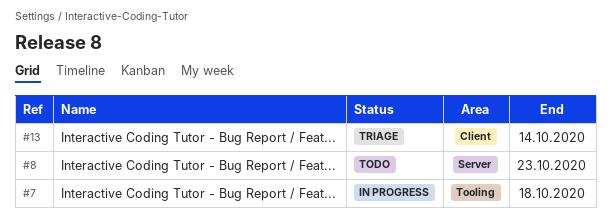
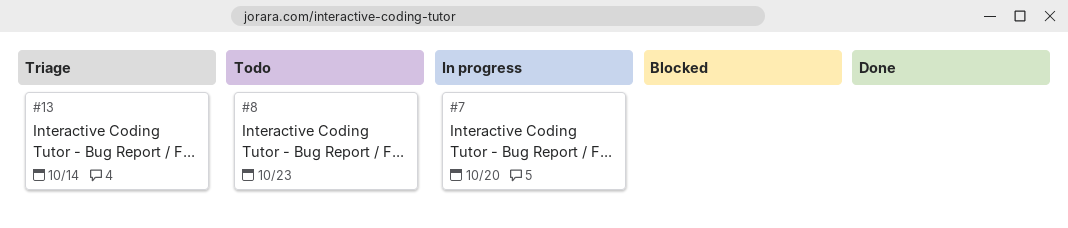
#7, due: Oct 18 -> Oct 20

